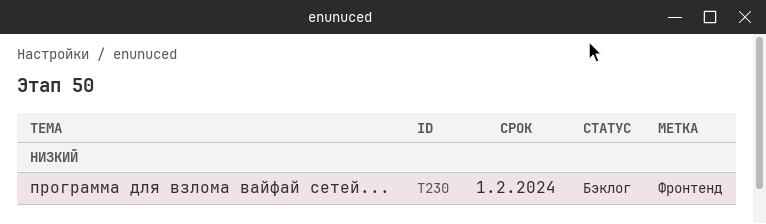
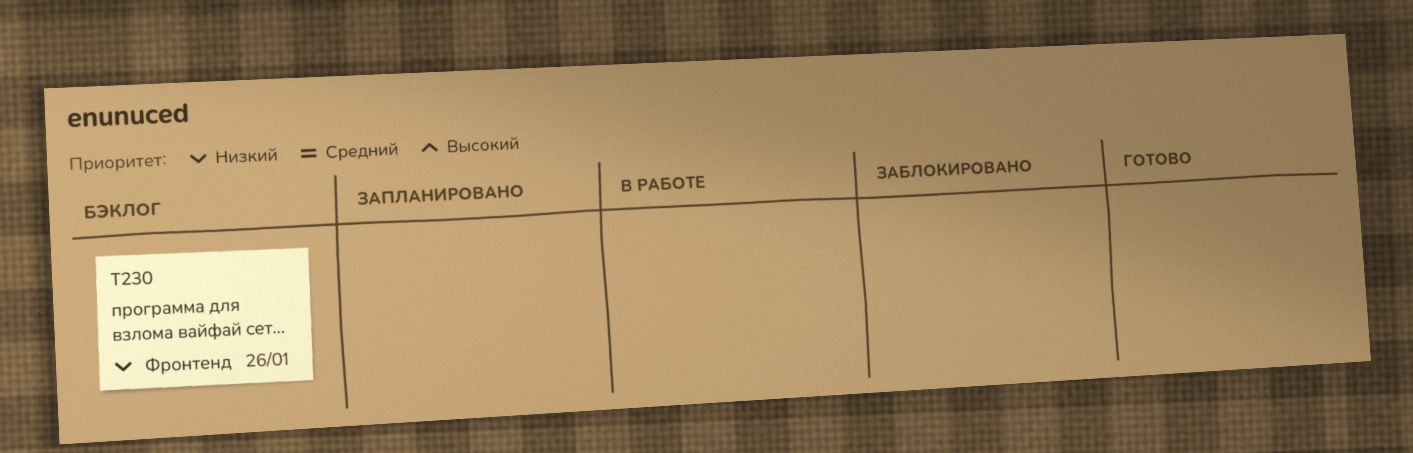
T230, due: Feb 1 -> Jan 26

